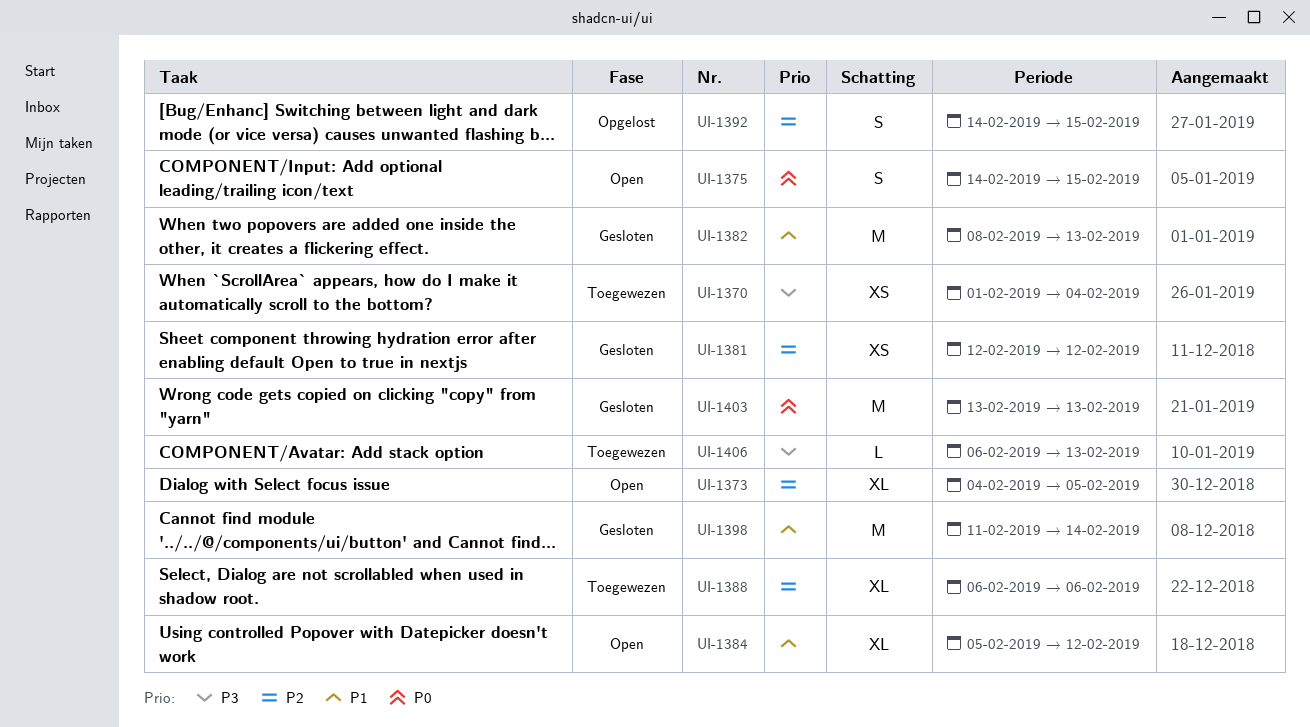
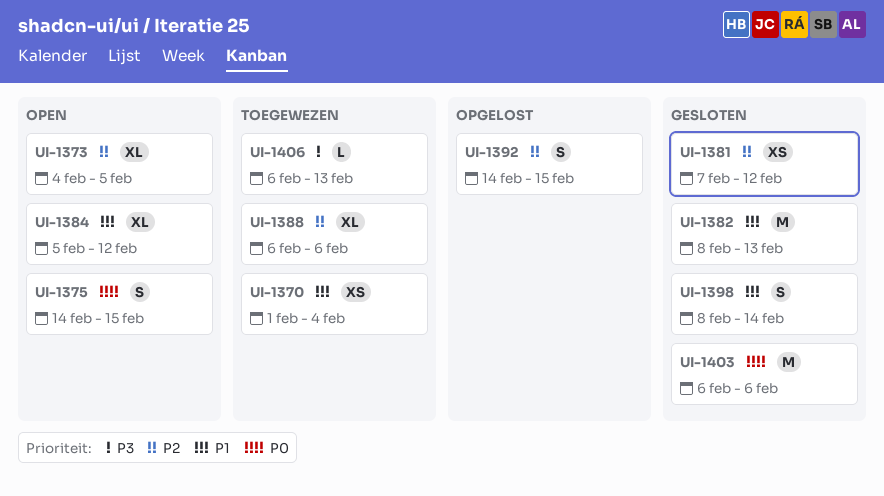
UI-1370, priority: P3 -> P1
UI-1381, start: Feb 12 -> Feb 7
UI-1398, estimate: M -> S
UI-1398, start: Feb 11 -> Feb 8
UI-1403, start: Feb 13 -> Feb 6
UI-1403, due: Feb 13 -> Feb 6

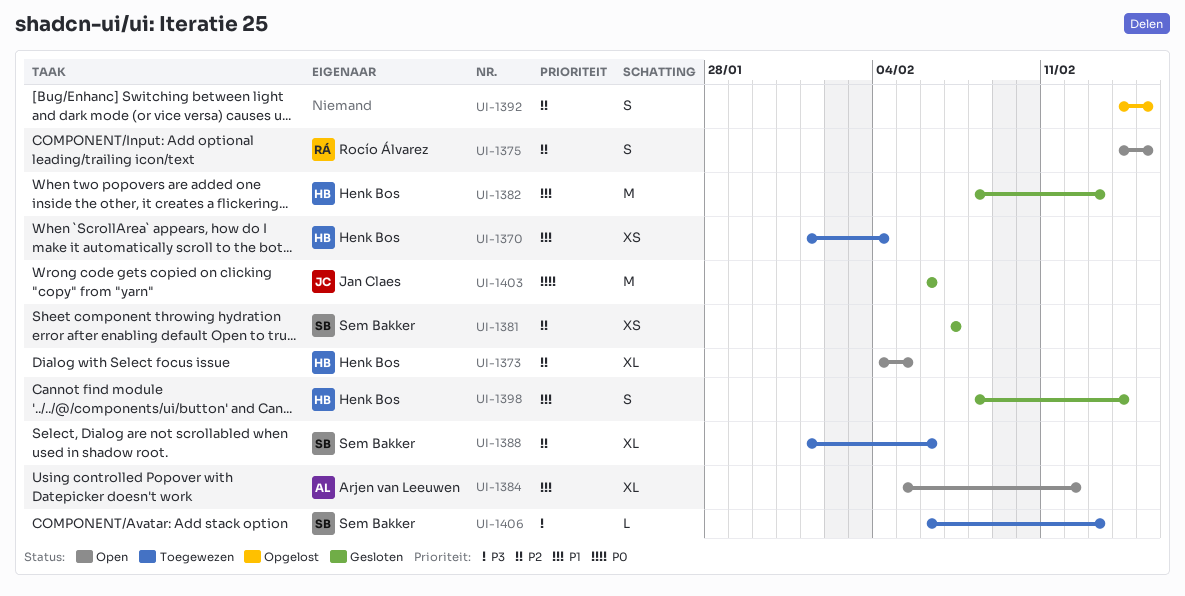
UI-1375, priority: P0 -> P2
UI-1381, due: Feb 12 -> Feb 7
UI-1388, start: Feb 6 -> Feb 1

